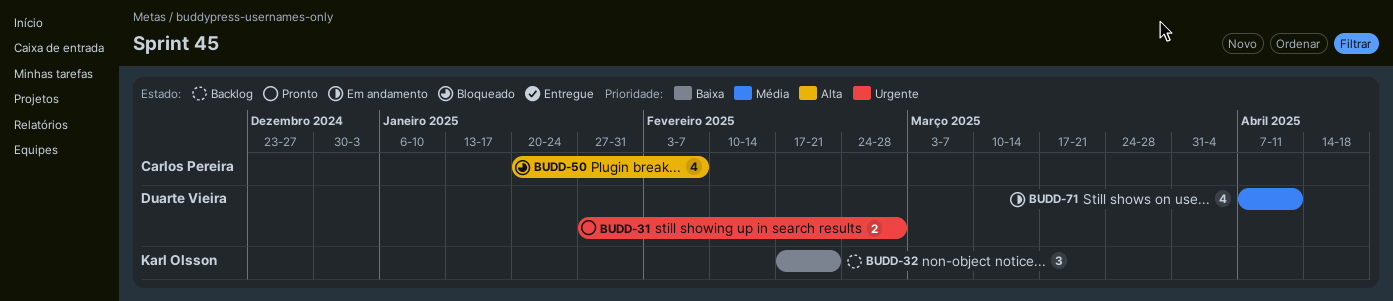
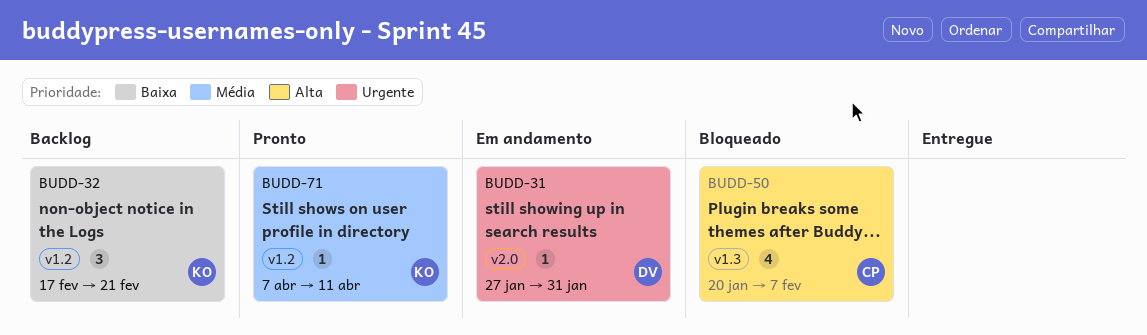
BUDD-31, status: Pronto -> Em andamento
BUDD-31, estimate: 2 -> 1
BUDD-31, due: Feb 28 -> Jan 31
BUDD-71, status: Em andamento -> Pronto
BUDD-71, owner: Duarte Vieira -> Karl Olsson
BUDD-71, estimate: 4 -> 1

